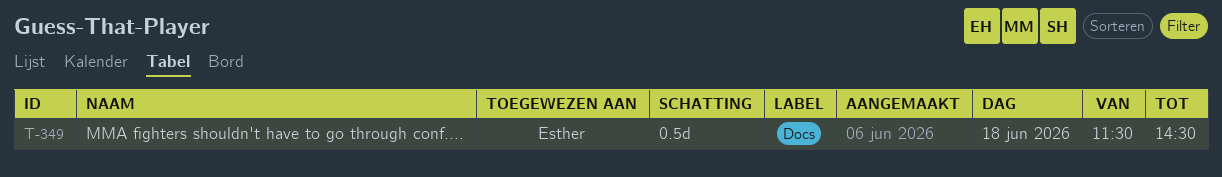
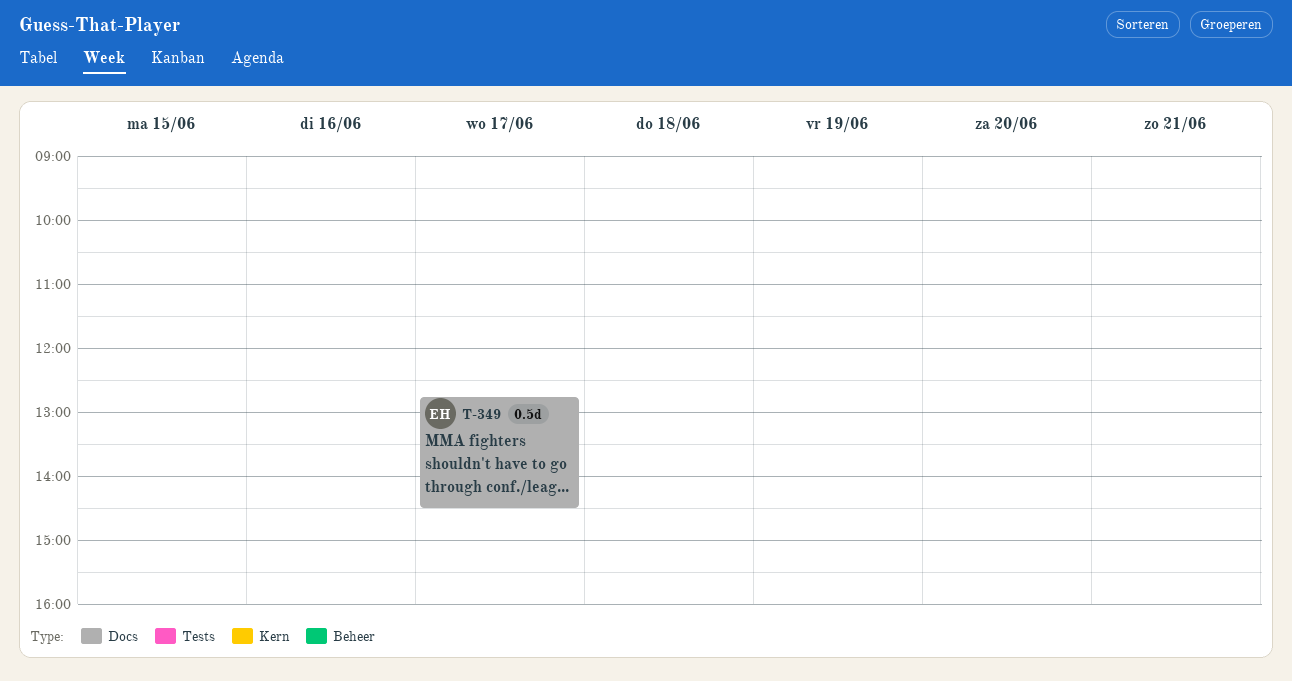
T-349, day: Jun 18 -> Jun 17
T-349, begins: 11:30 -> 12:45

